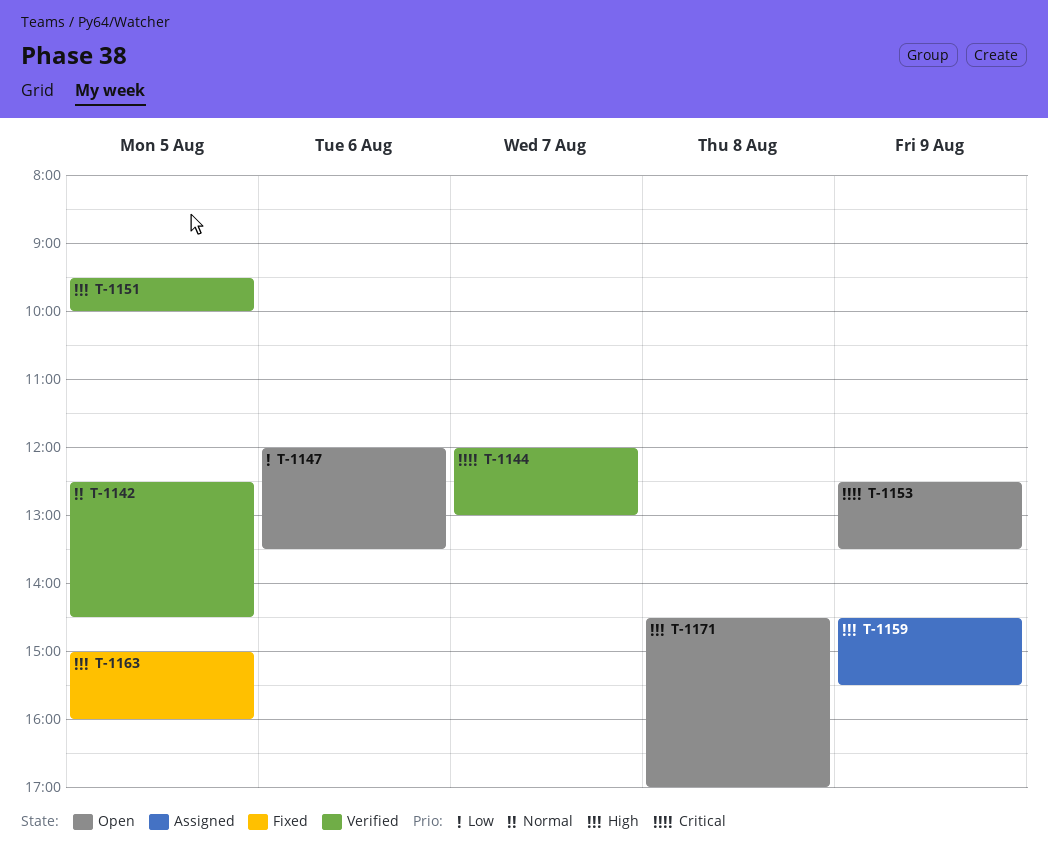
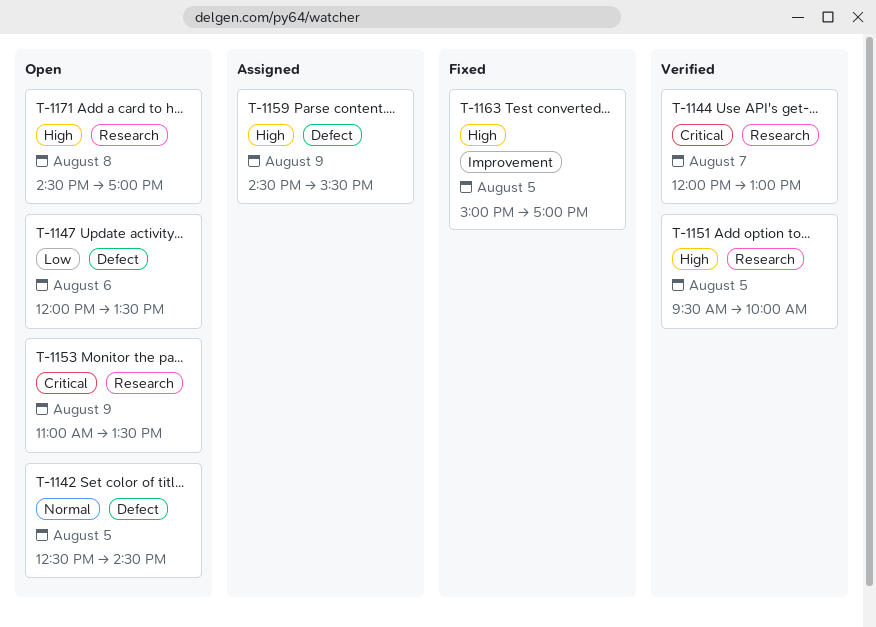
T-1142, status: Verified -> Open
T-1153, begins: 12:30 -> 11:00
T-1163, ends: 16:00 -> 17:00

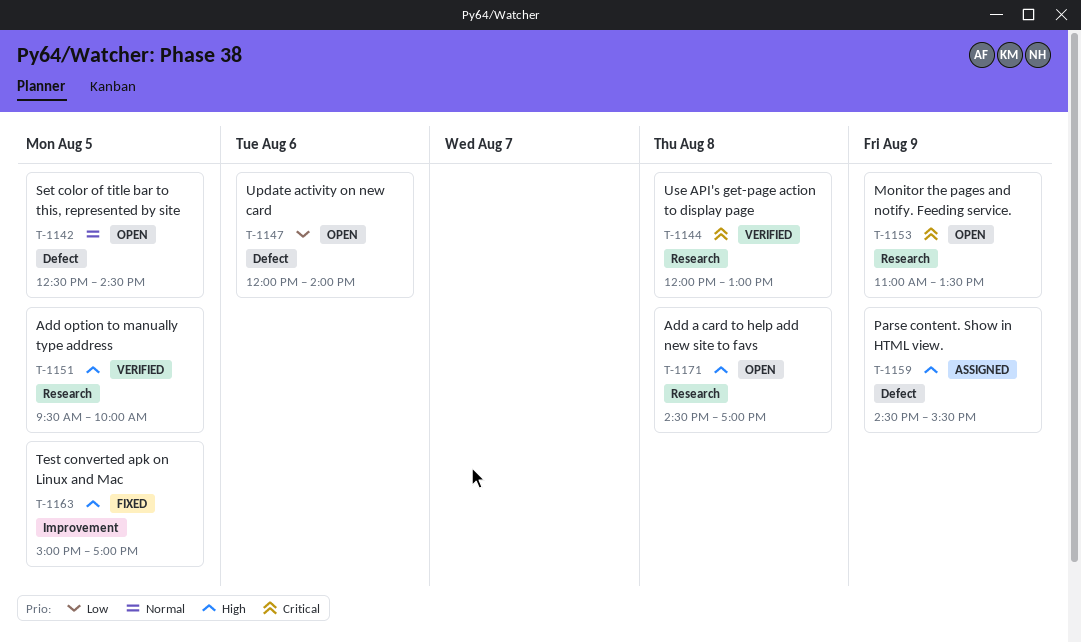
T-1144, day: Aug 7 -> Aug 8
T-1147, ends: 13:30 -> 14:00

